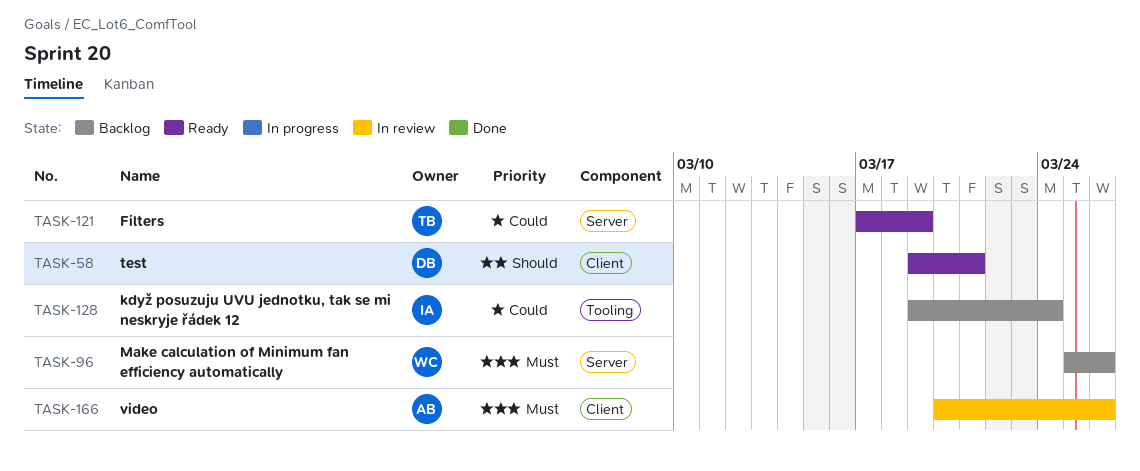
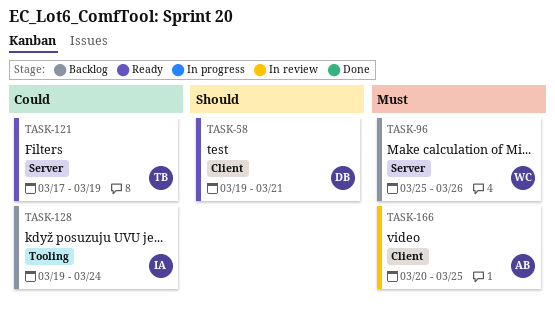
TASK-166, due: Mar 26 -> Mar 25

